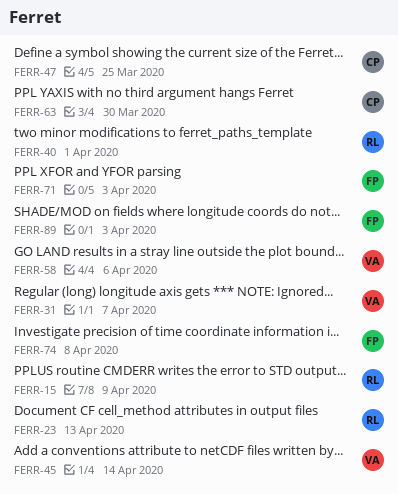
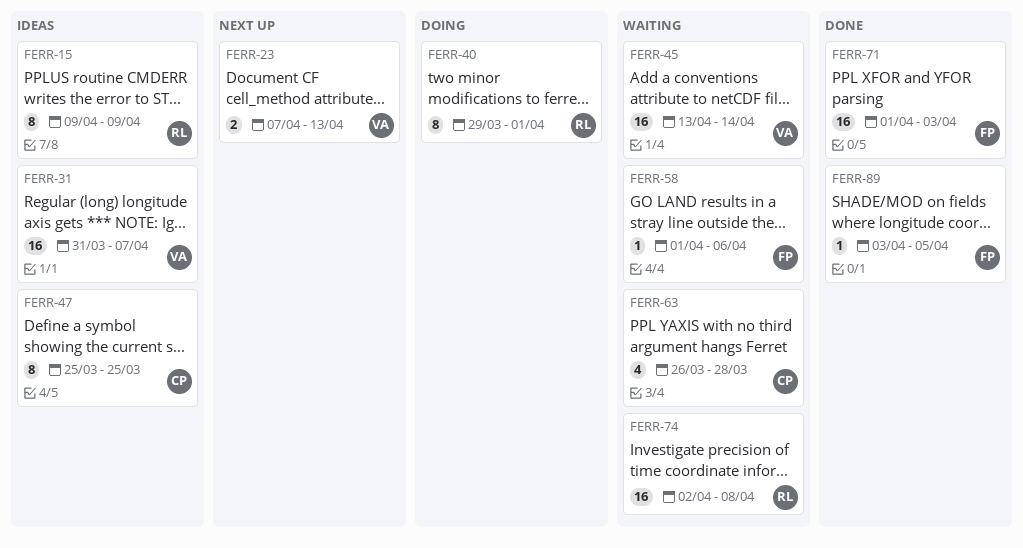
FERR-23, owner: RL -> VA
FERR-58, owner: VA -> FP
FERR-63, due: Mar 30 -> Mar 28
FERR-74, owner: FP -> RL
FERR-89, due: Apr 3 -> Apr 5

